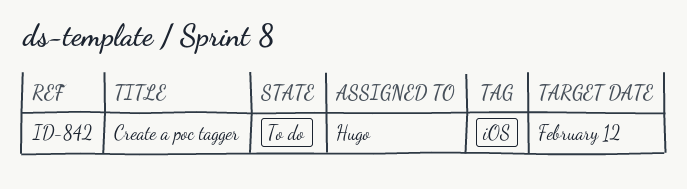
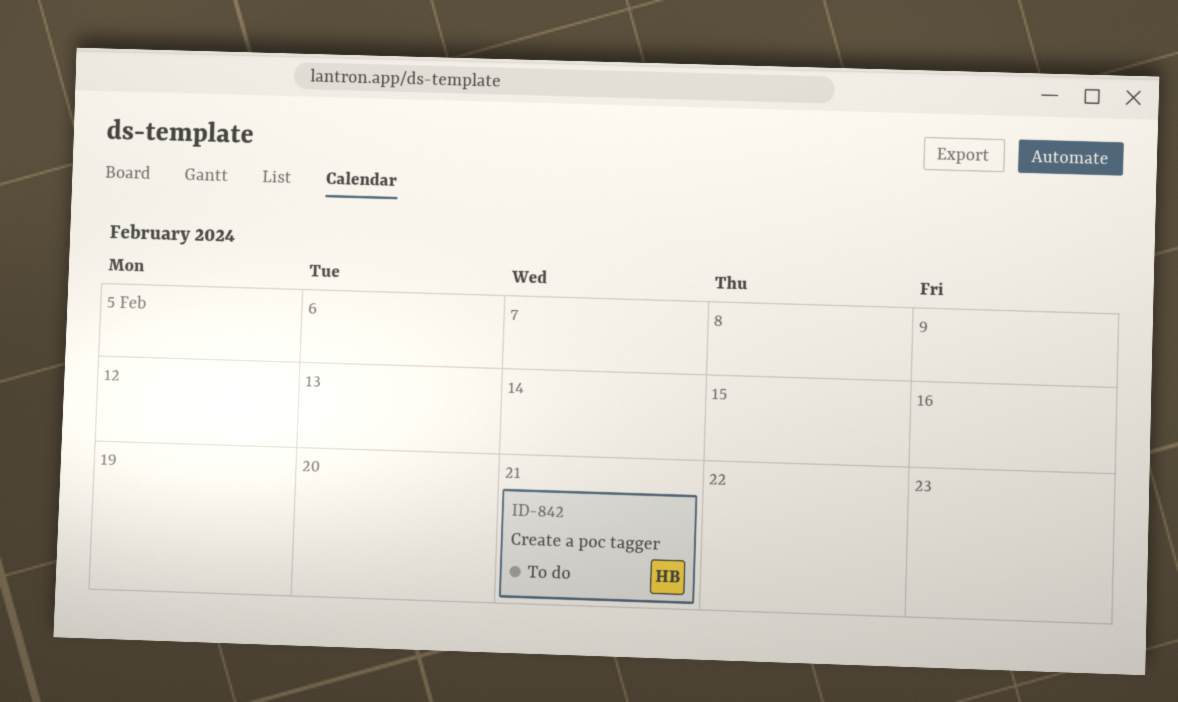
ID-842, due: Feb 12 -> Feb 21

